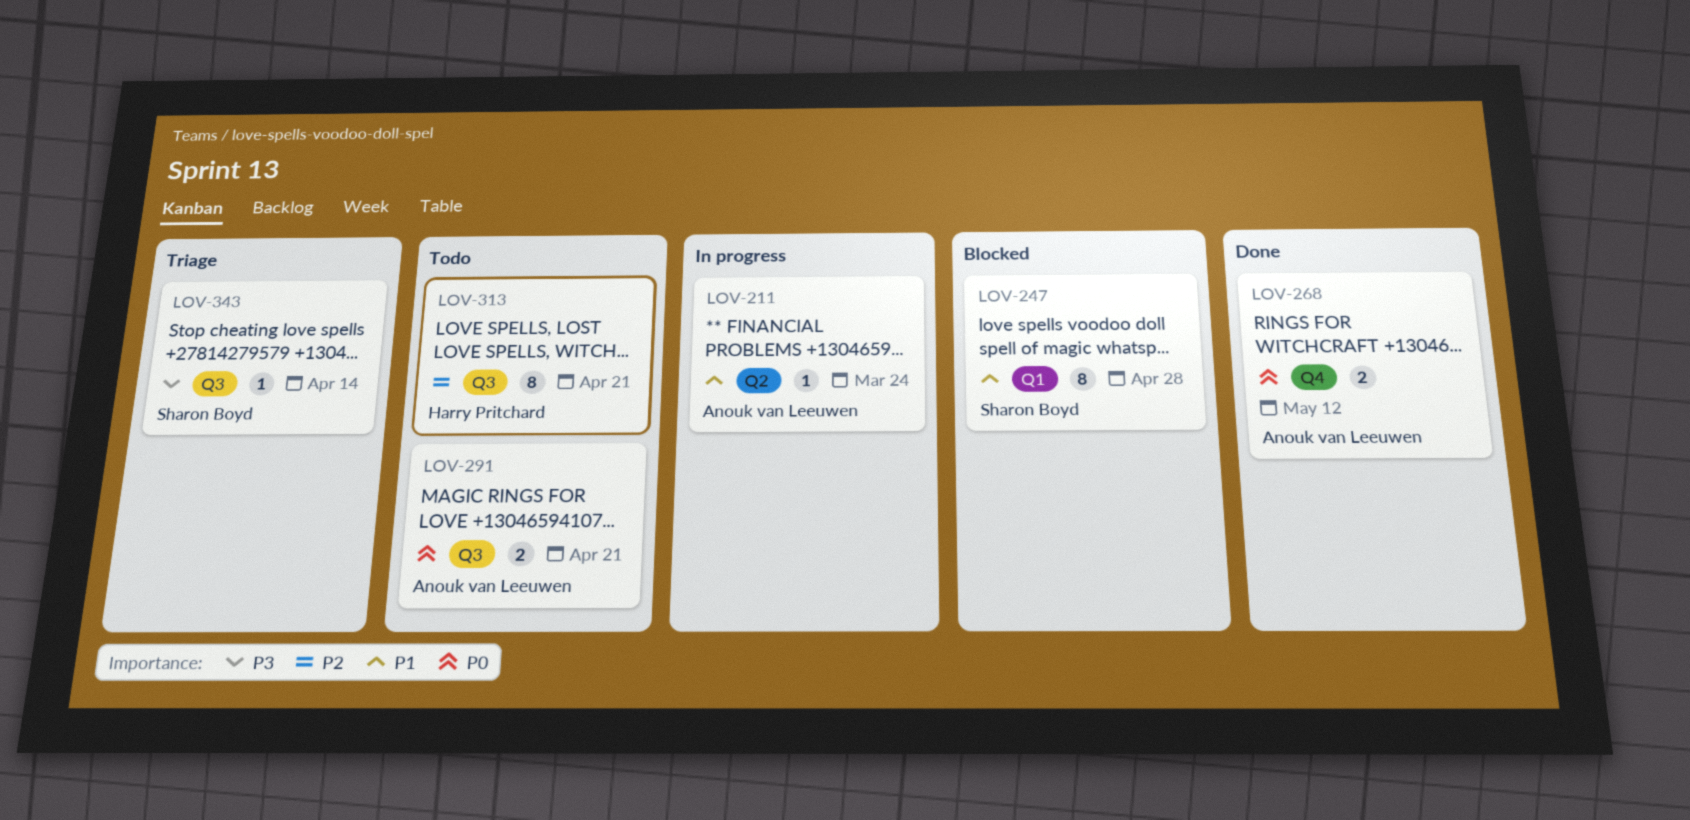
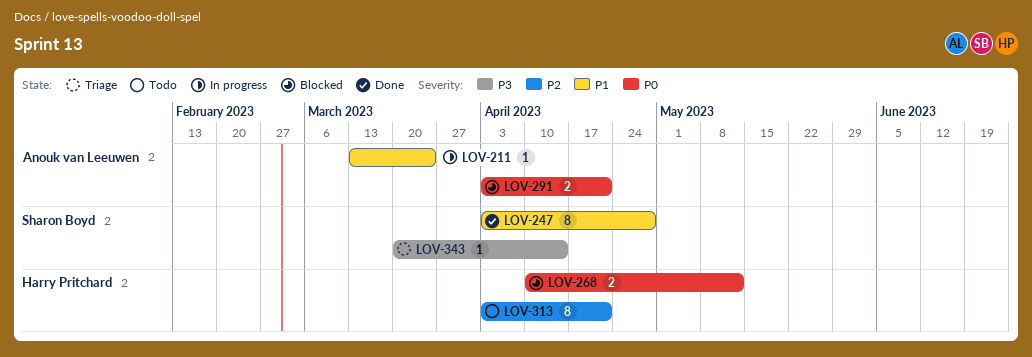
LOV-247, status: Blocked -> Done
LOV-268, status: Done -> Blocked
LOV-268, owner: Anouk van Leeuwen -> Harry Pritchard
LOV-291, status: Todo -> Blocked

